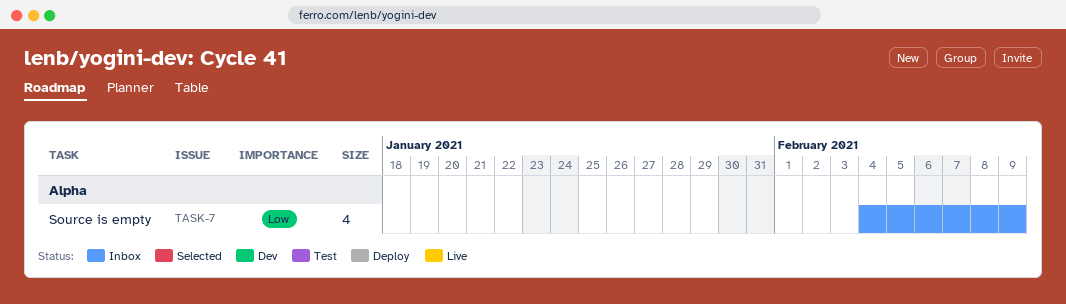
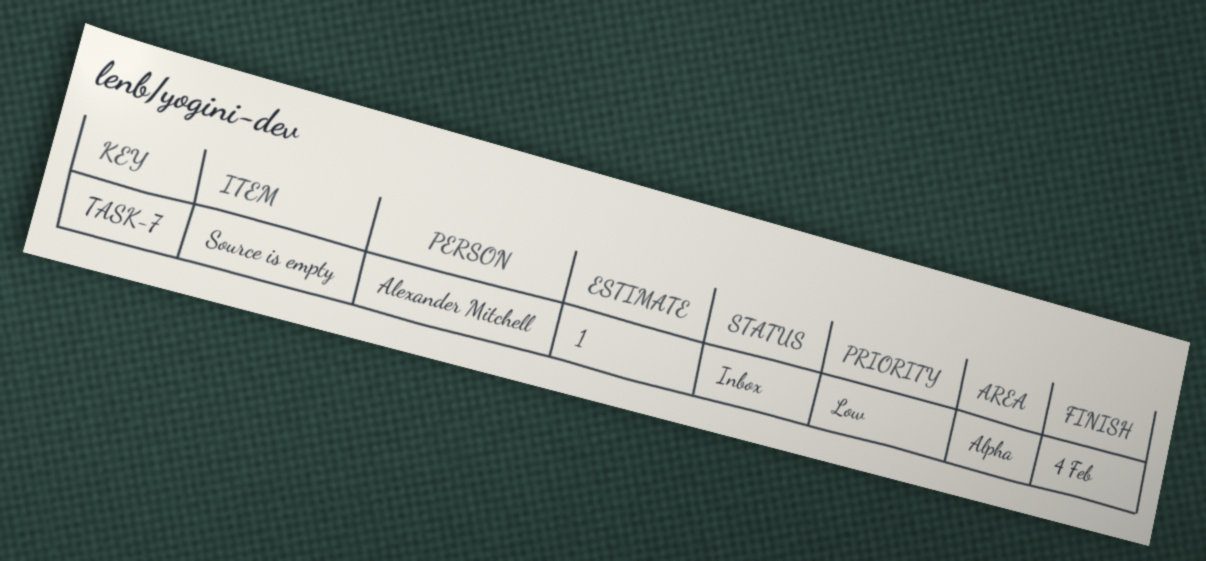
TASK-7, estimate: 4 -> 1
TASK-7, due: Feb 9 -> Feb 4

